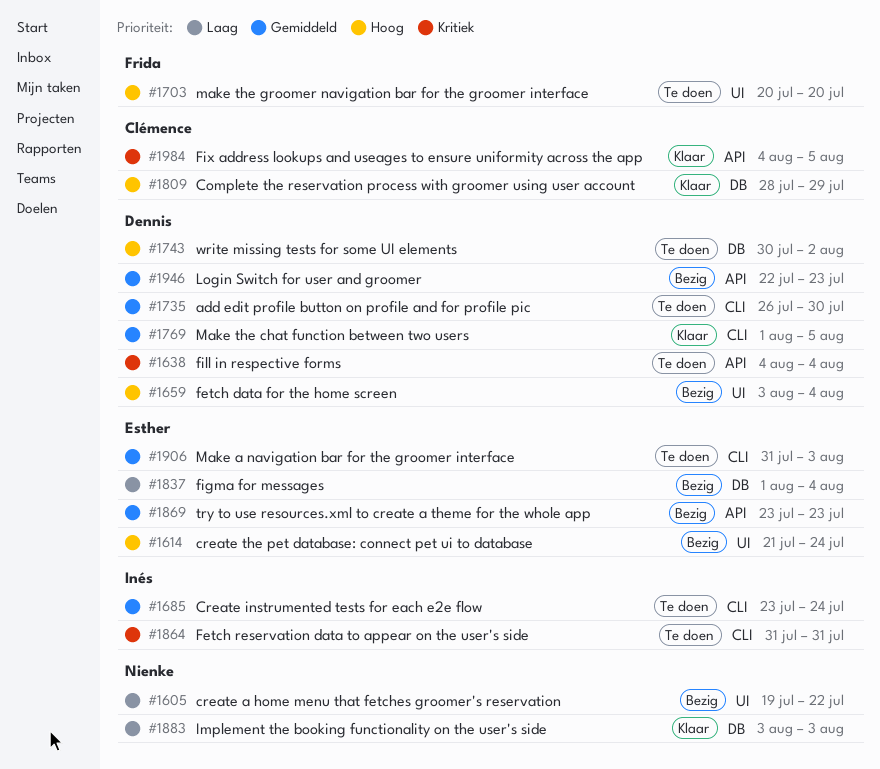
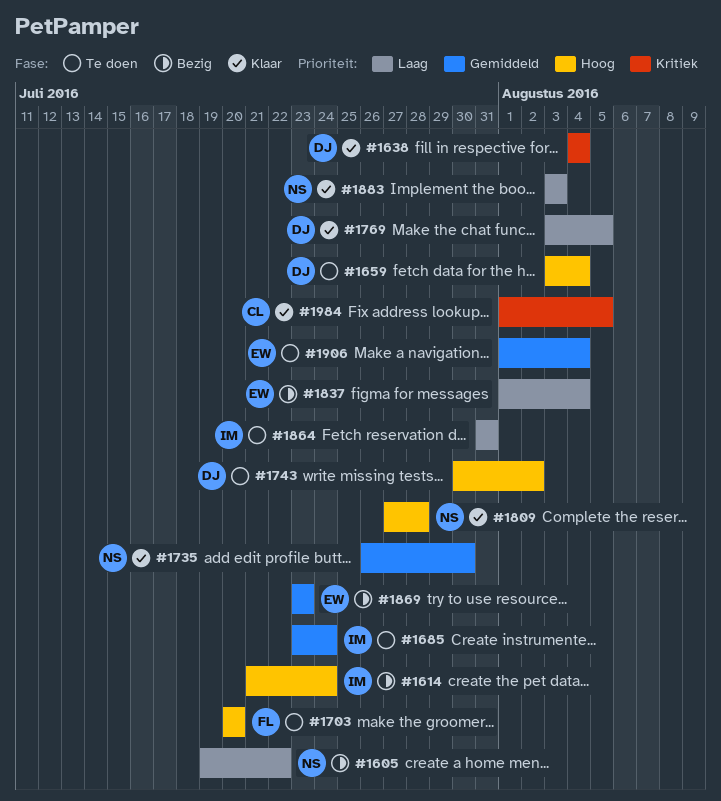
#1614, owner: Esther -> Inés
#1638, status: Te doen -> Klaar
#1659, status: Bezig -> Te doen
#1735, status: Te doen -> Klaar
#1735, owner: Dennis -> Nienke
#1769, priority: Gemiddeld -> Laag
#1769, start: Aug 1 -> Aug 3
#1809, owner: Clémence -> Nienke
#1809, start: Jul 28 -> Jul 27
#1809, due: Jul 29 -> Jul 28
#1864, priority: Kritiek -> Laag
#1906, start: Jul 31 -> Aug 1
#1906, due: Aug 3 -> Aug 4
#1946: present -> none
#1984, start: Aug 4 -> Aug 1

